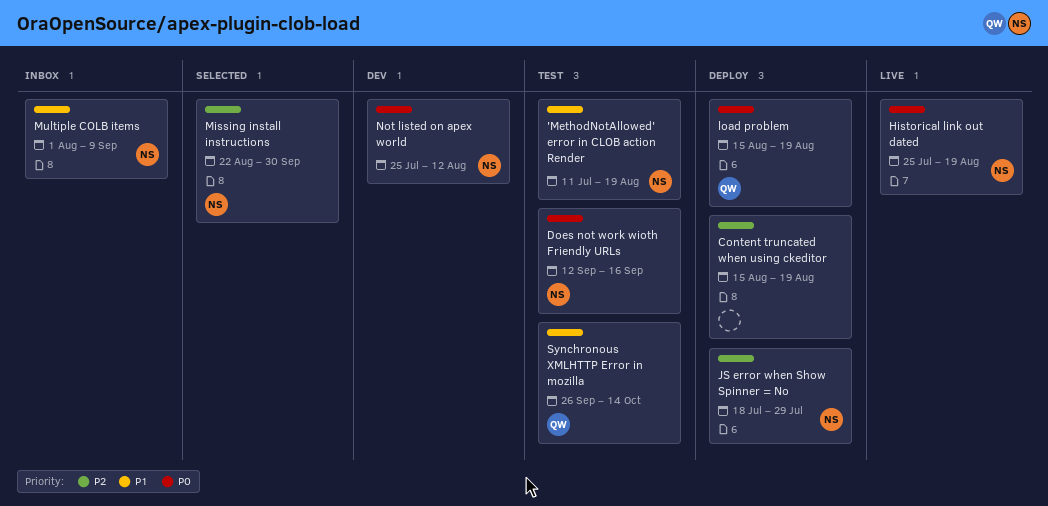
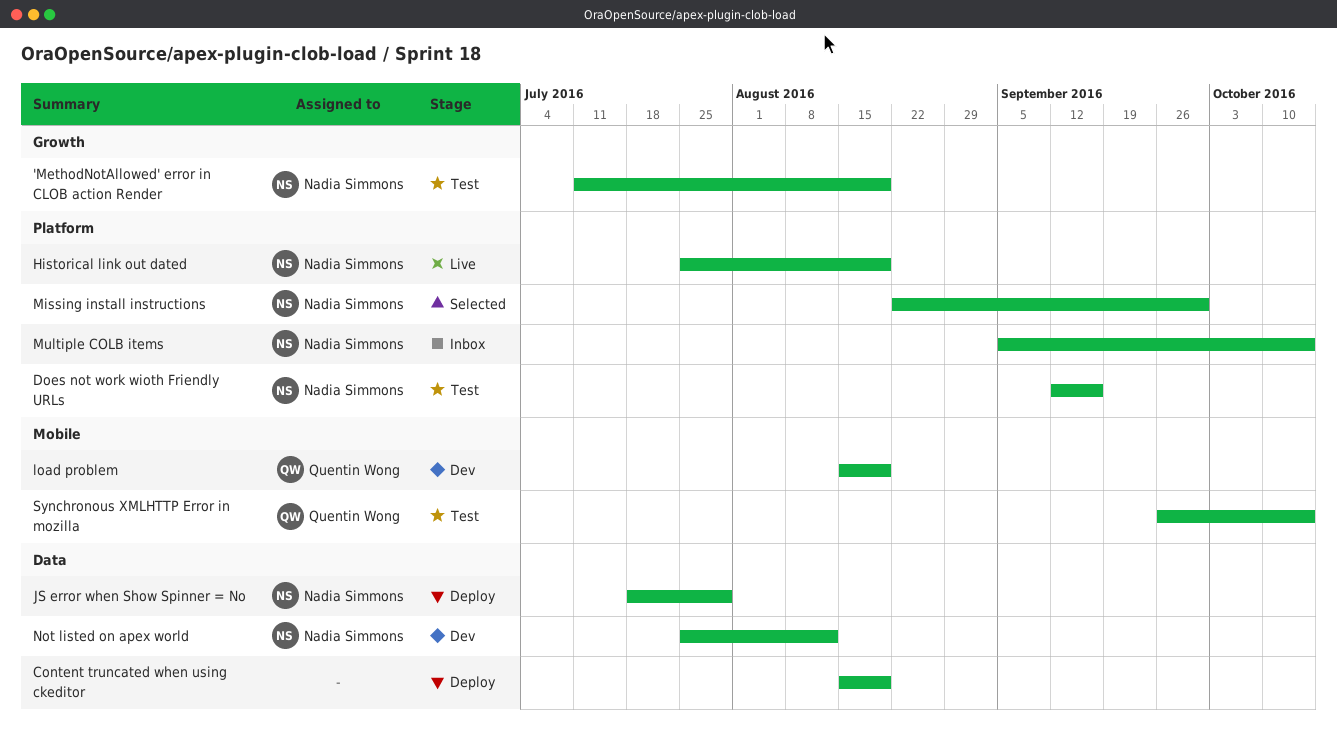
load problem, status: Deploy -> Dev
Multiple COLB items, start: Aug 1 -> Sep 5
Multiple COLB items, due: Sep 9 -> Oct 14

